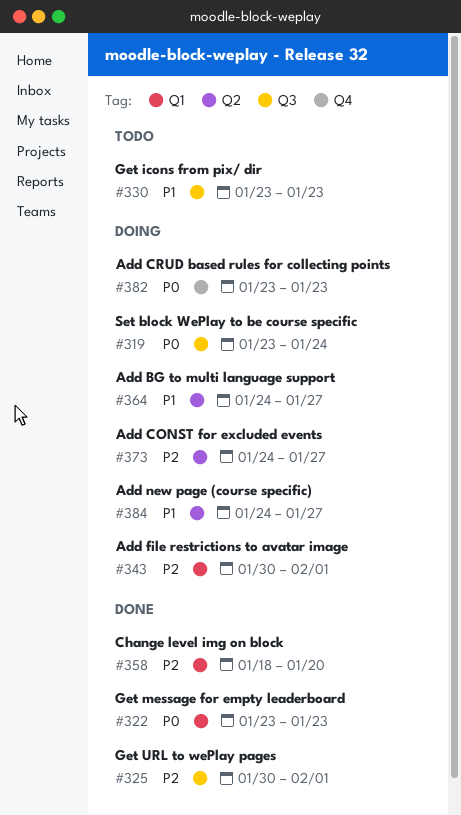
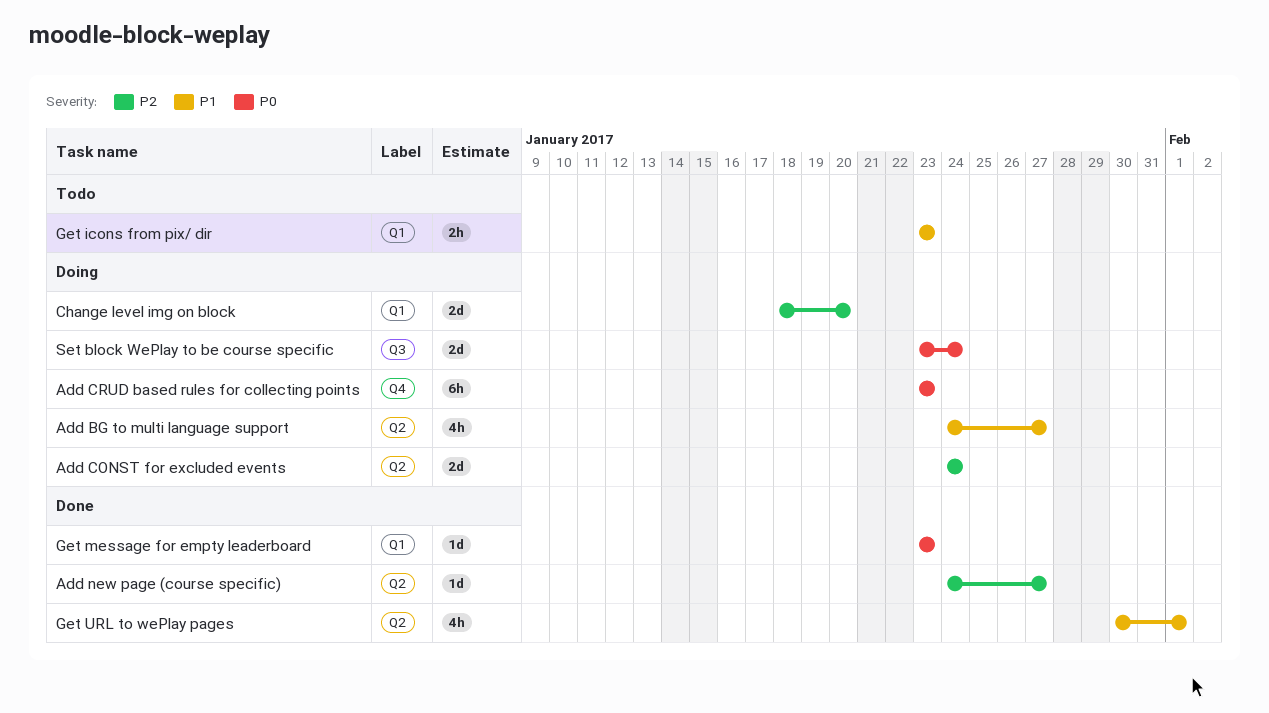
Add CONST for excluded events, due: Jan 27 -> Jan 24
Add file restrictions to avatar image: present -> none
Add new page (course specific), status: Doing -> Done
Add new page (course specific), priority: P1 -> P2
Change level img on block, status: Done -> Doing
Get icons from pix/ dir, label: Q3 -> Q1
Get URL to wePlay pages, priority: P2 -> P1
Get URL to wePlay pages, label: Q3 -> Q2

